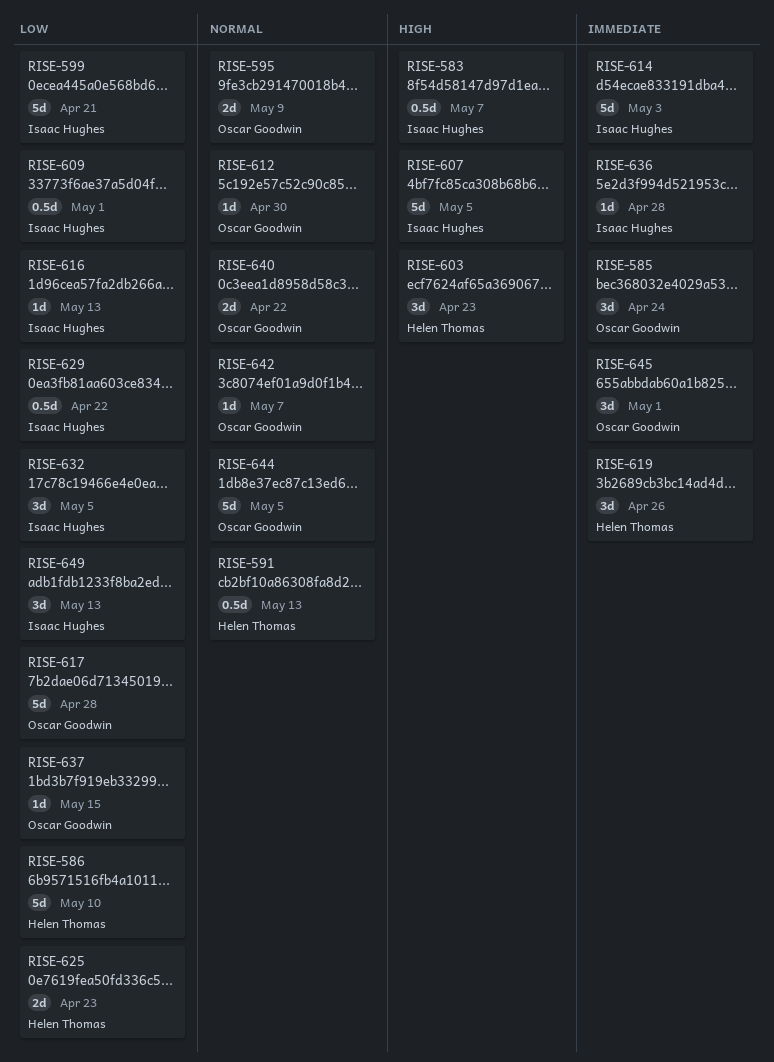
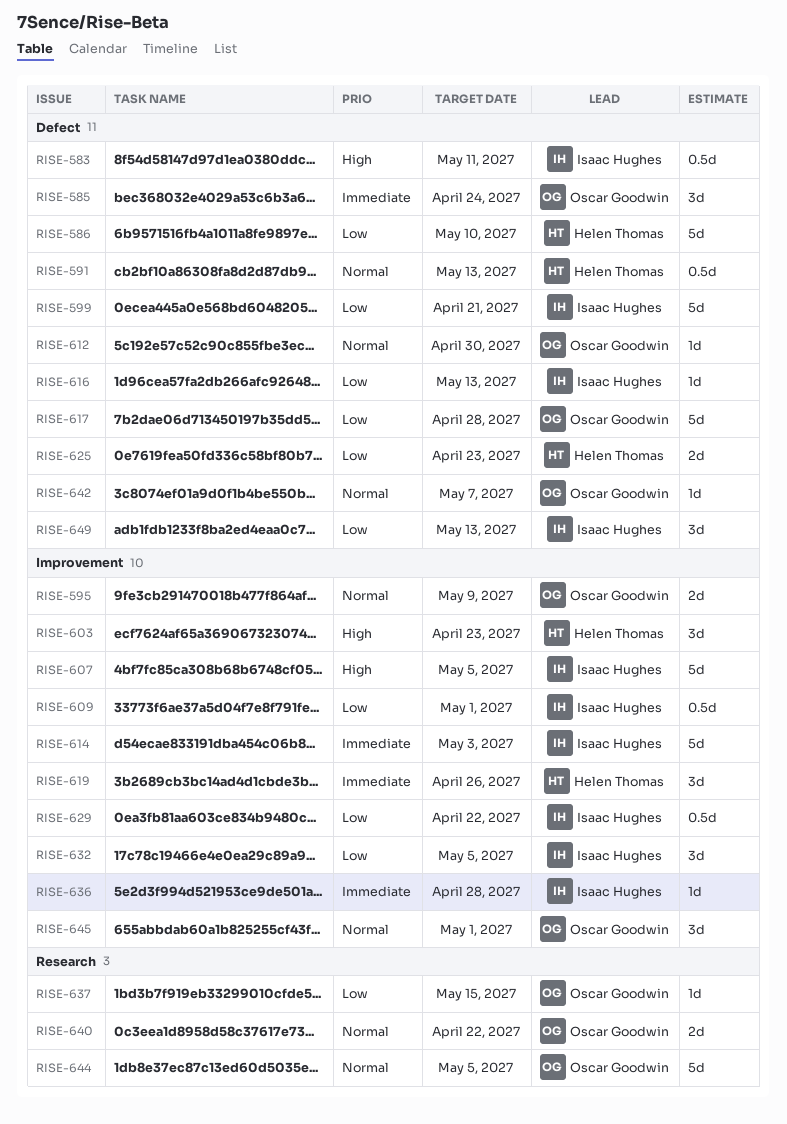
RISE-583, due: May 7 -> May 11
RISE-645, priority: Immediate -> Normal

